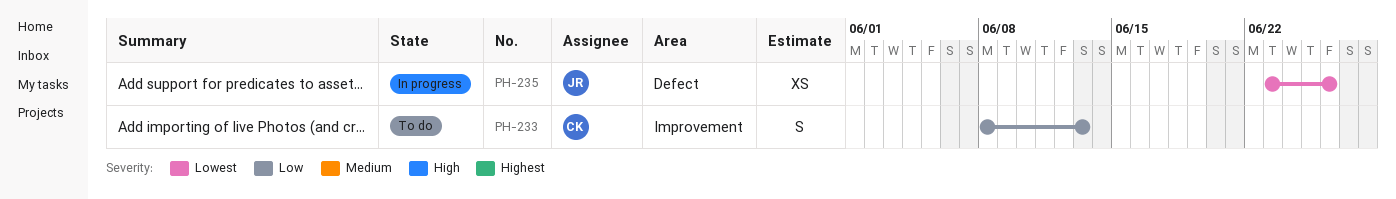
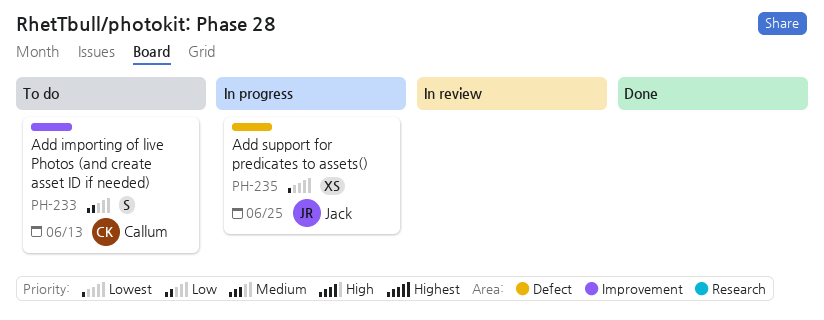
PH-235, due: Jun 26 -> Jun 25

